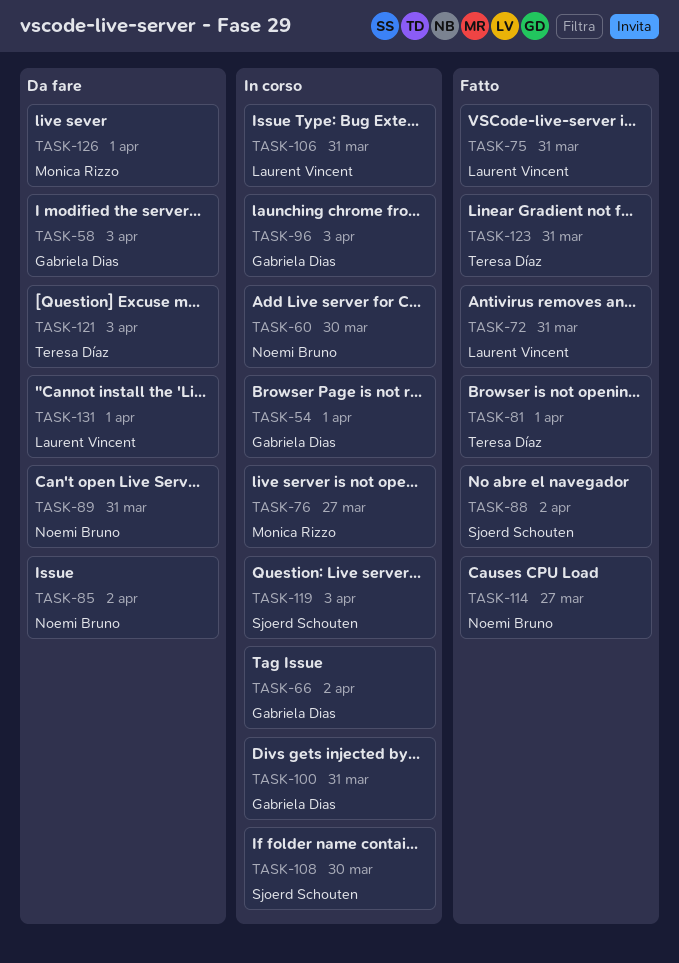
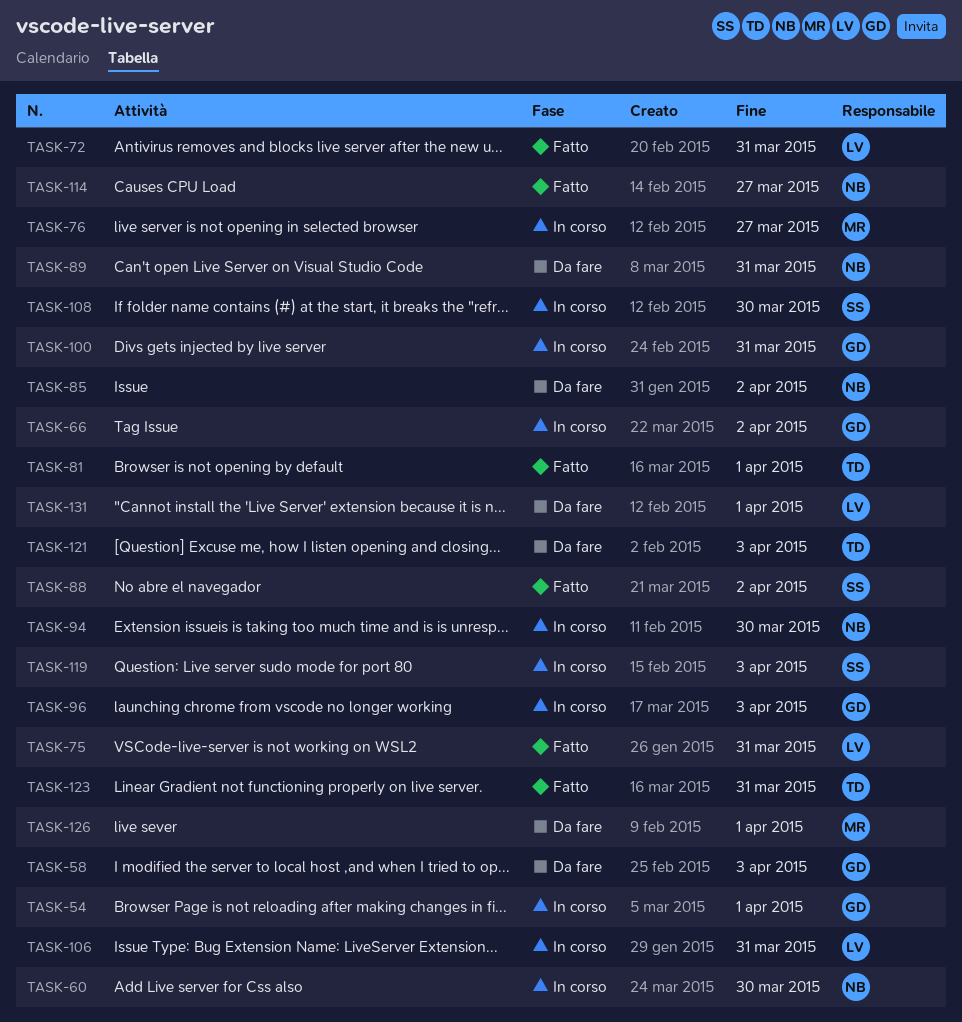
TASK-94: none -> present

